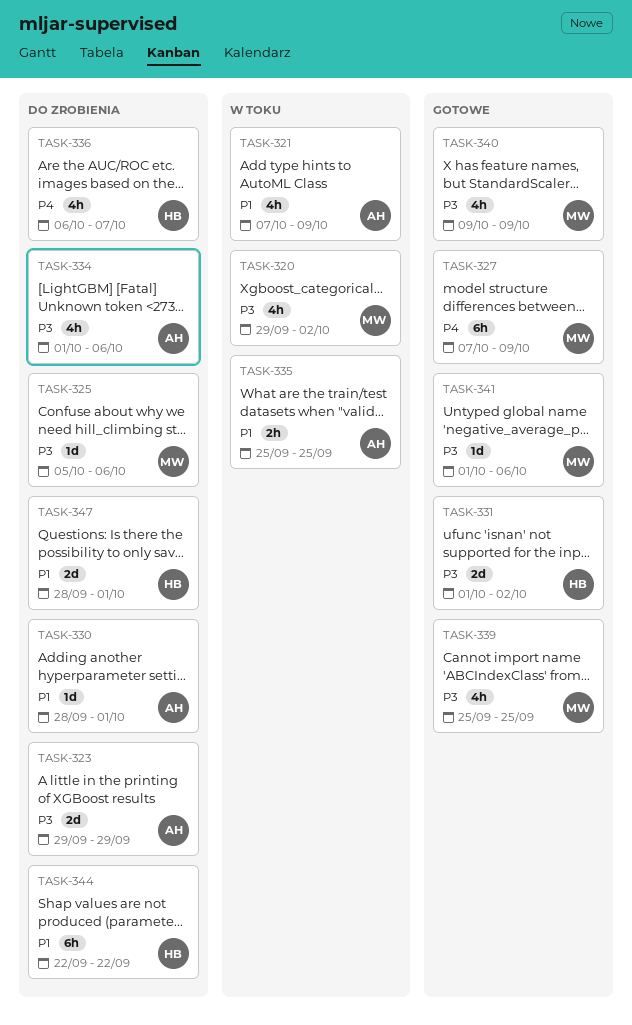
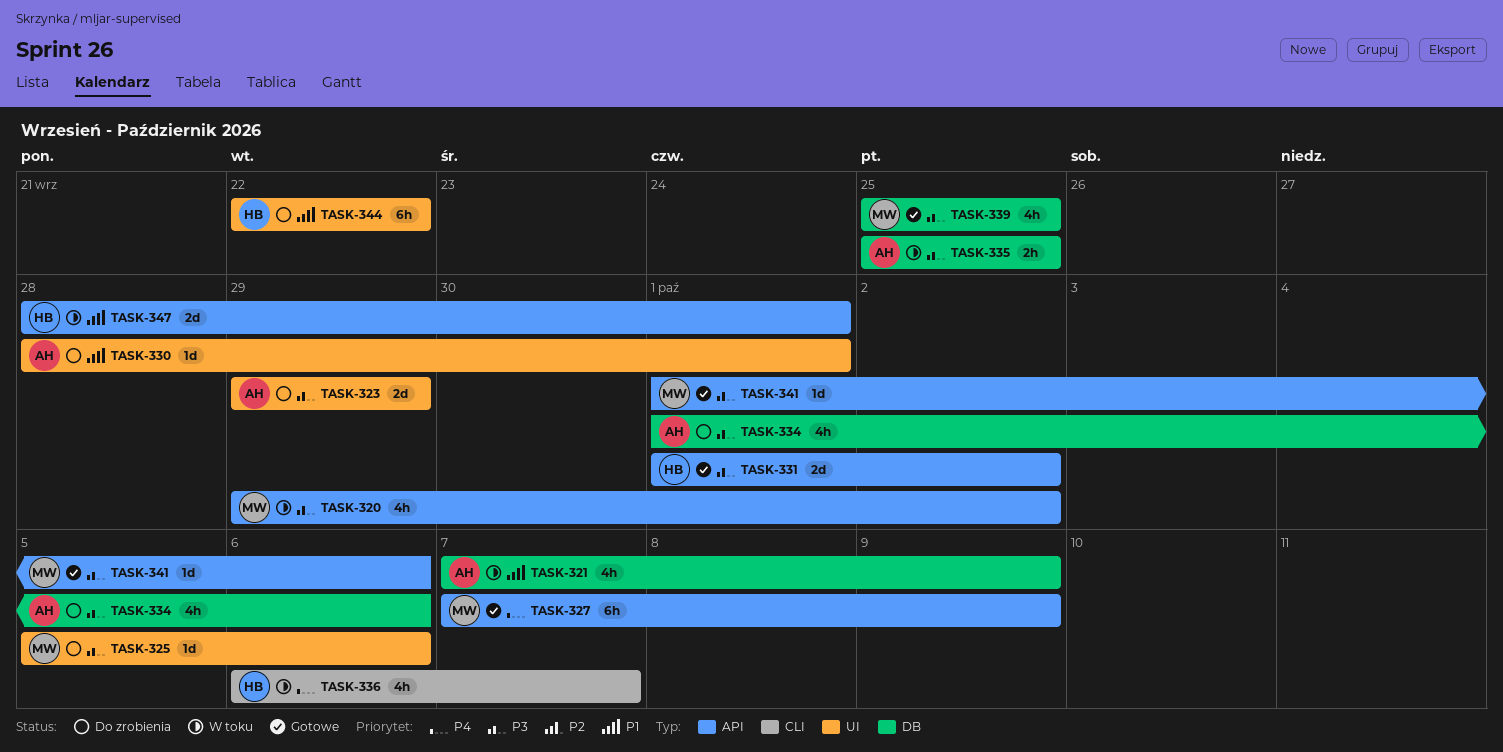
TASK-335, priority: P1 -> P3
TASK-336, status: Do zrobienia -> W toku
TASK-340: present -> none
TASK-347, status: Do zrobienia -> W toku

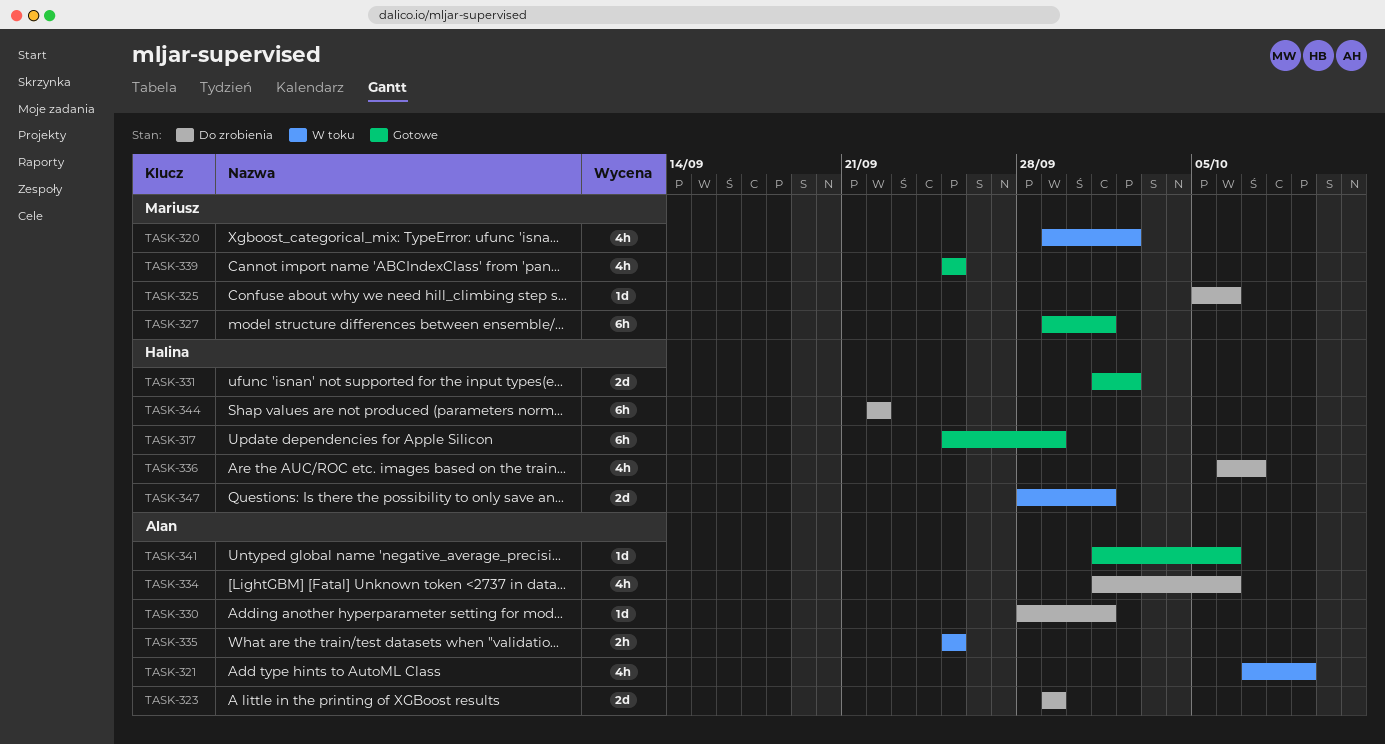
TASK-317: none -> present
TASK-327, start: Oct 7 -> Sep 29
TASK-327, due: Oct 9 -> Oct 1
TASK-336, status: W toku -> Do zrobienia
TASK-341, owner: Mariusz -> Alan

